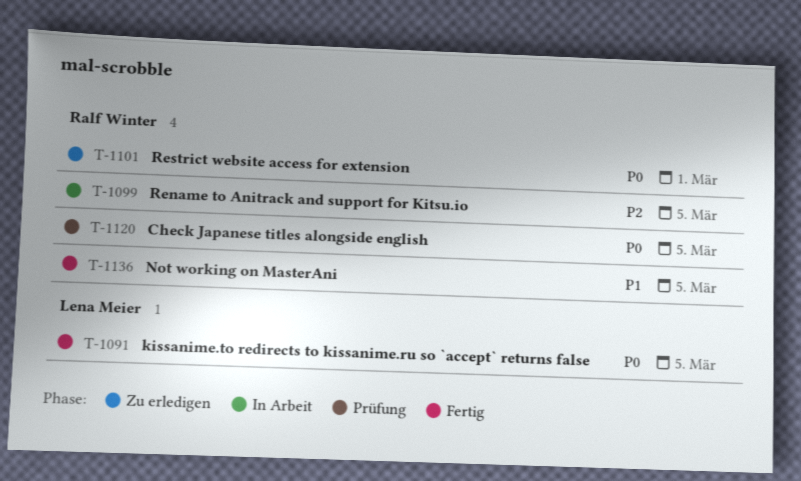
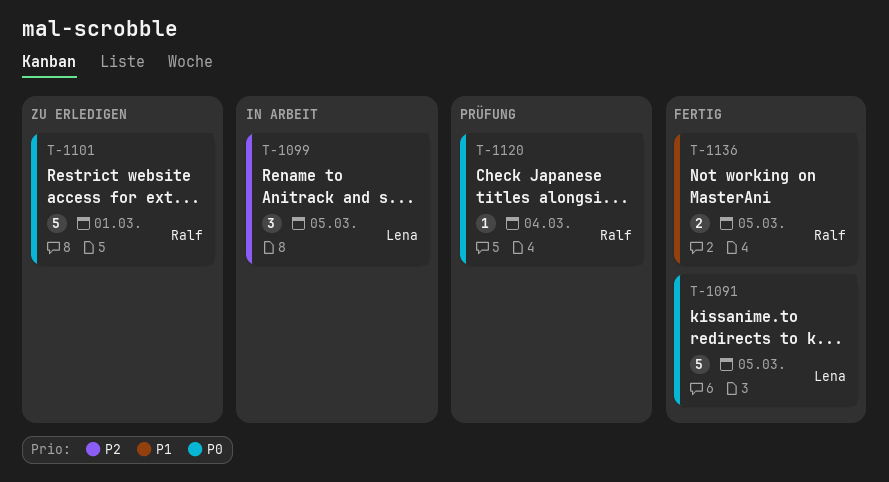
T-1099, owner: Ralf Winter -> Lena Meier
T-1120, due: Mar 5 -> Mar 4

